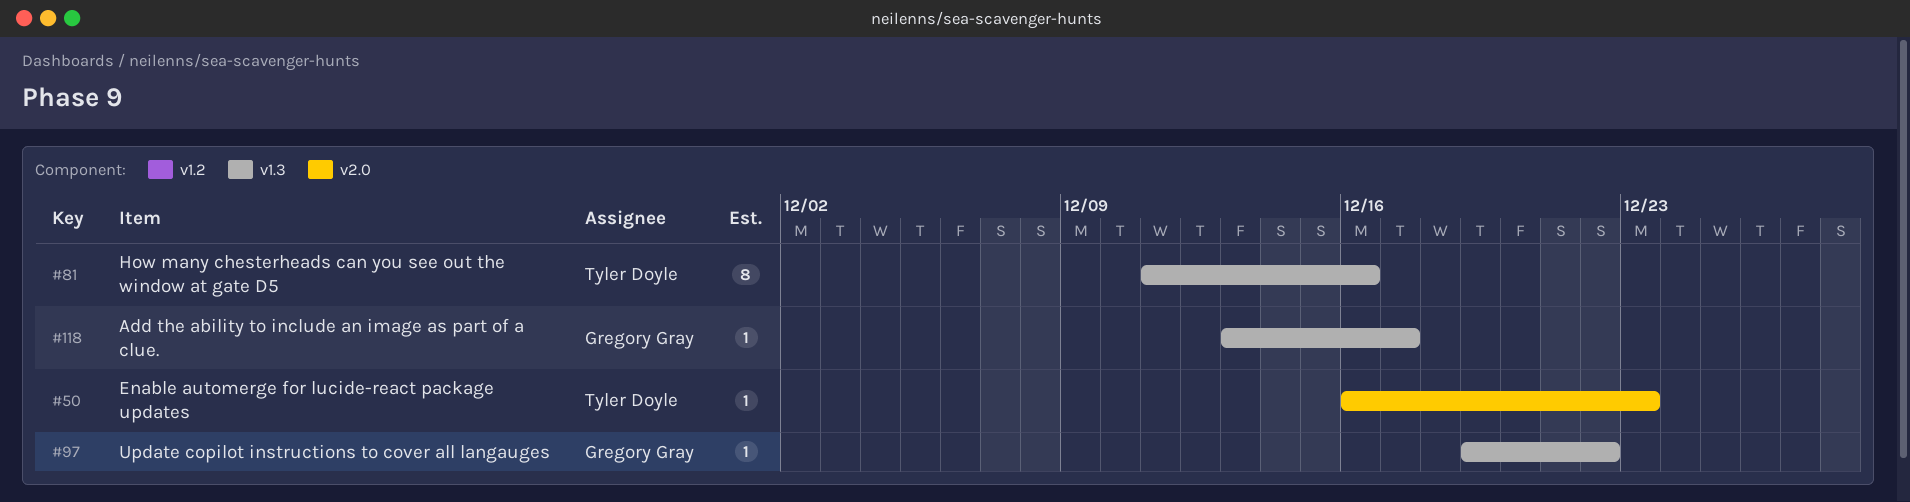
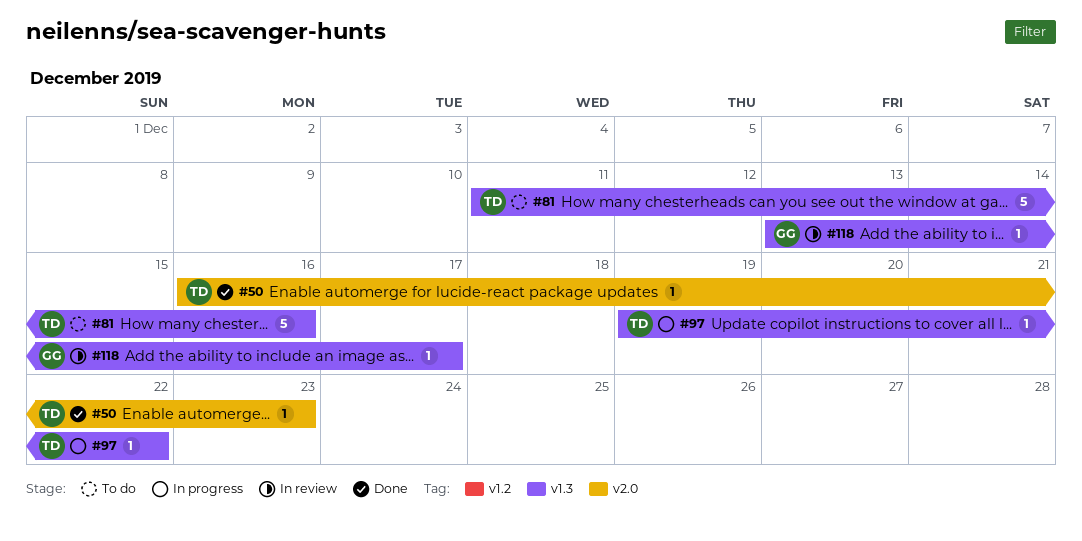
#81, estimate: 8 -> 5
#97, owner: Gregory Gray -> Tyler Doyle

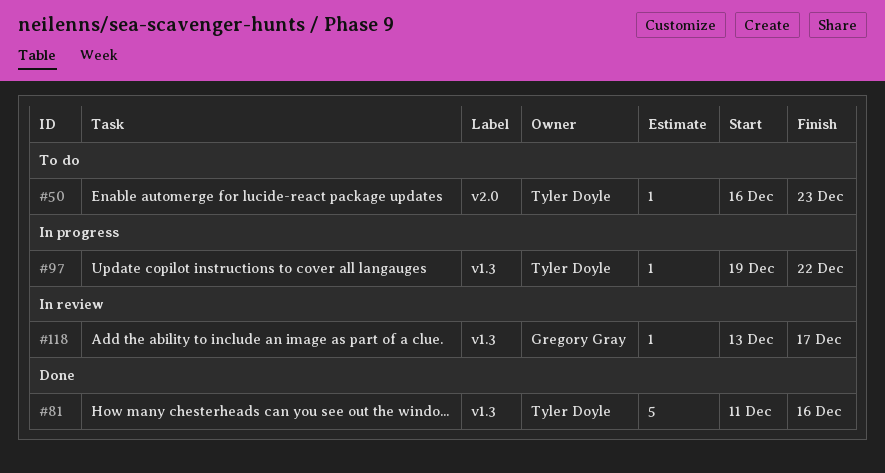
#50, status: Done -> To do
#81, status: To do -> Done

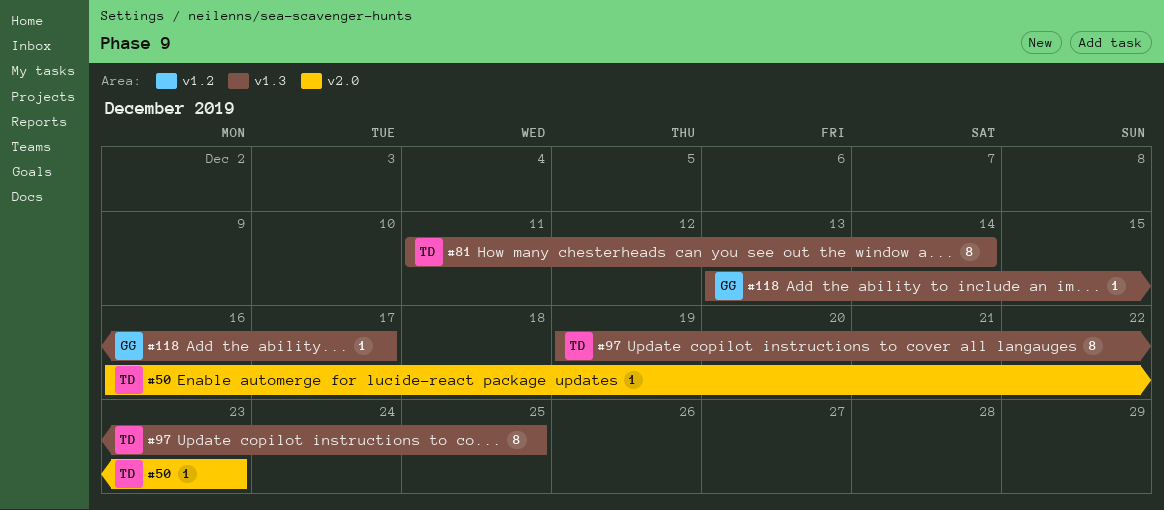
#81, estimate: 5 -> 8
#81, due: Dec 16 -> Dec 14
#97, estimate: 1 -> 8
#97, due: Dec 22 -> Dec 25

